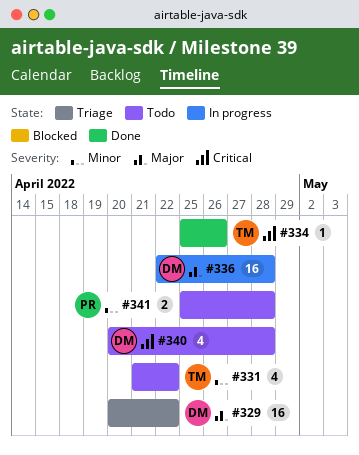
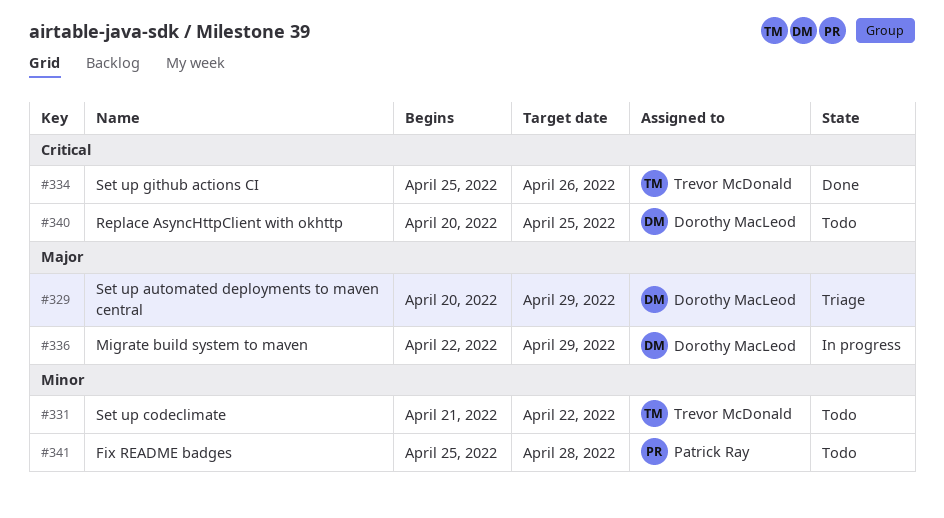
#329, due: Apr 22 -> Apr 29
#336, due: Apr 28 -> Apr 29
#340, due: Apr 28 -> Apr 25

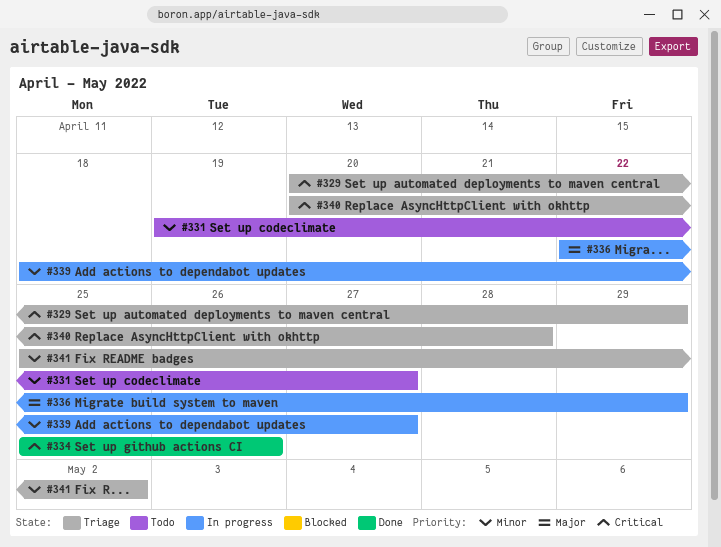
#329, priority: Major -> Critical
#331, start: Apr 21 -> Apr 19
#331, due: Apr 22 -> Apr 27
#339: none -> present
#340, status: Todo -> Triage
#340, due: Apr 25 -> Apr 28
#341, status: Todo -> Triage
#341, due: Apr 28 -> May 2

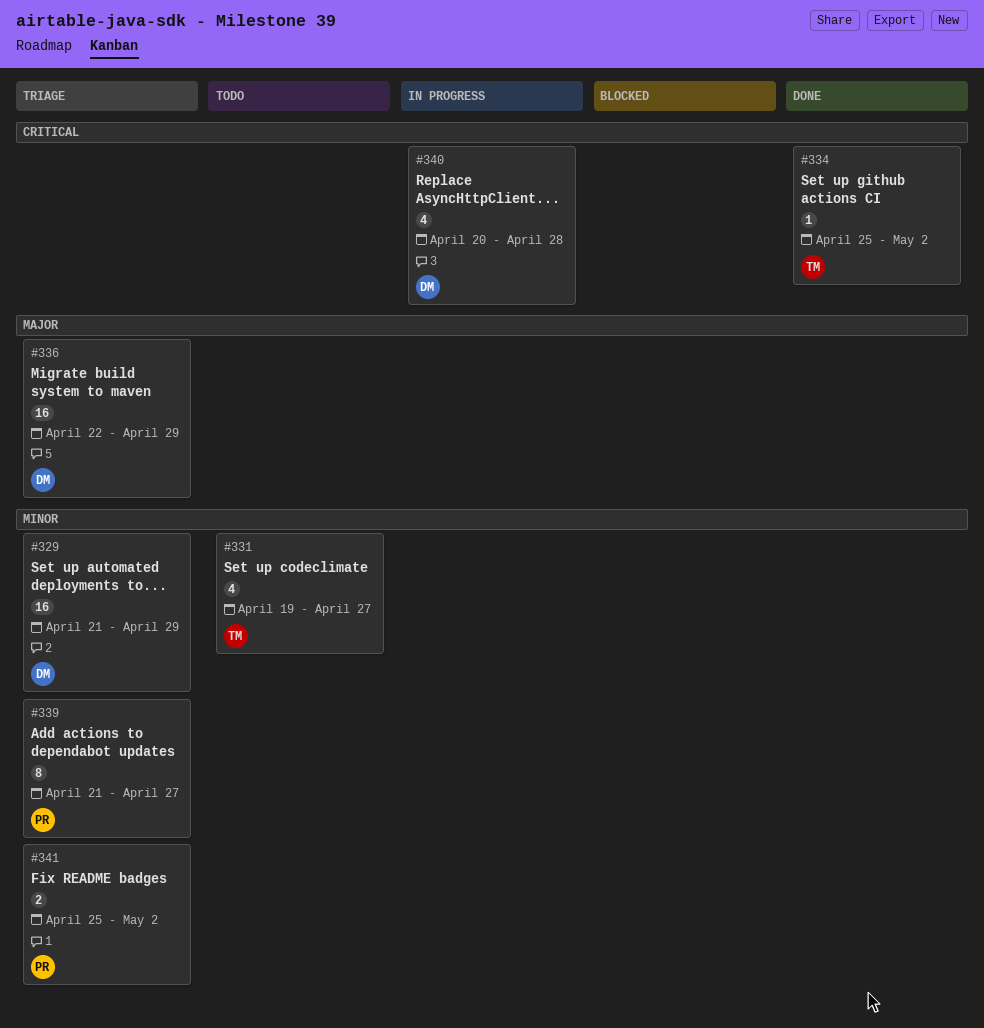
#329, priority: Critical -> Minor
#329, start: Apr 20 -> Apr 21
#334, due: Apr 26 -> May 2
#336, status: In progress -> Triage
#339, status: In progress -> Triage
#339, start: Apr 18 -> Apr 21
#340, status: Triage -> In progress

